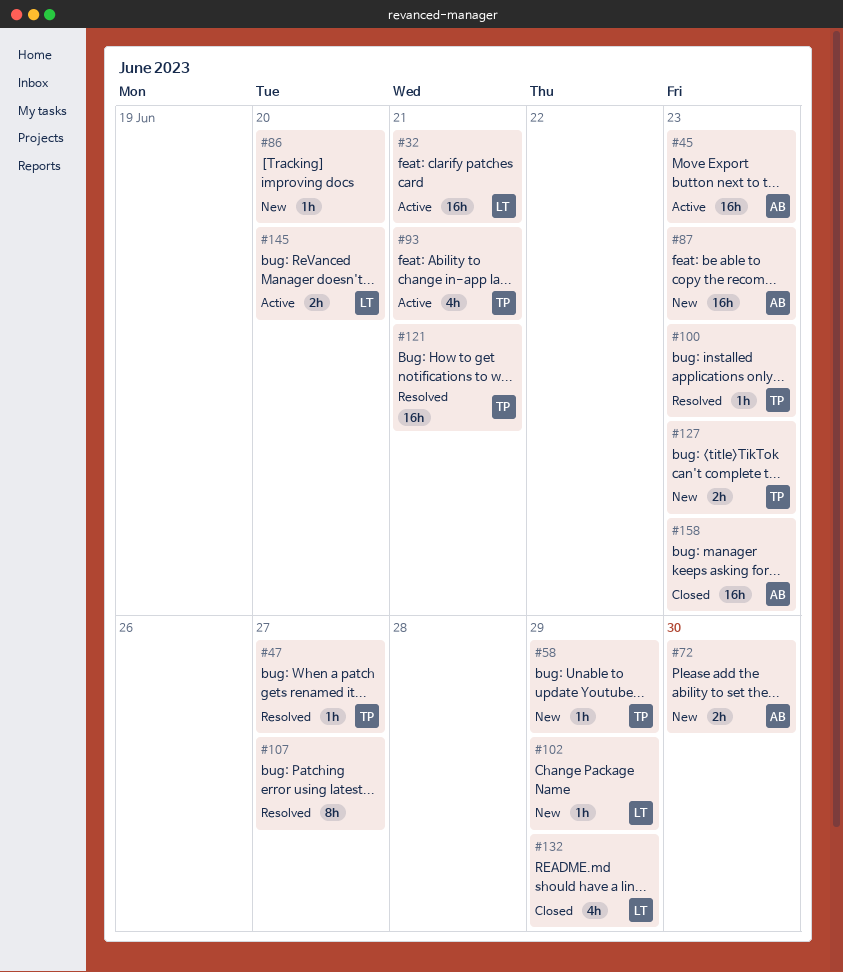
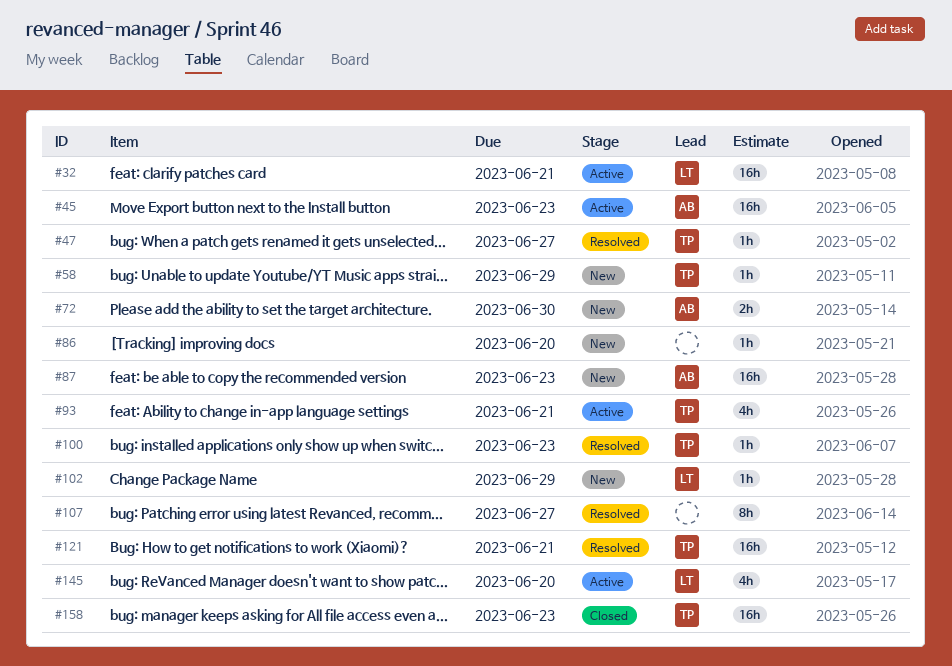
#127: present -> none
#132: present -> none
#145, estimate: 2h -> 4h
#158, owner: AB -> TP

